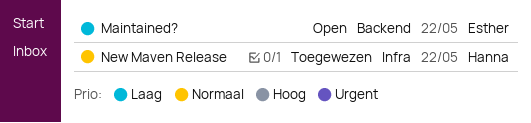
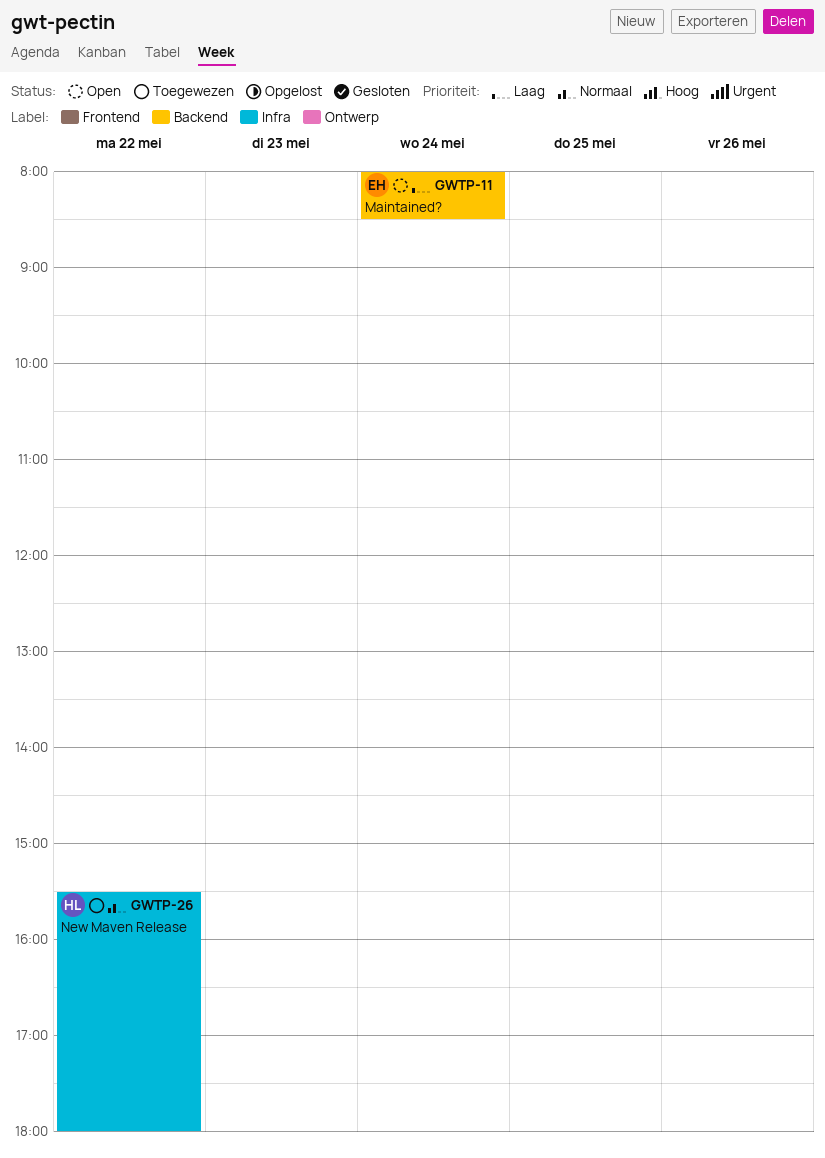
Maintained?, day: May 22 -> May 24

